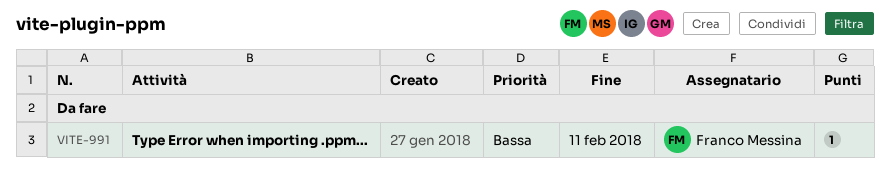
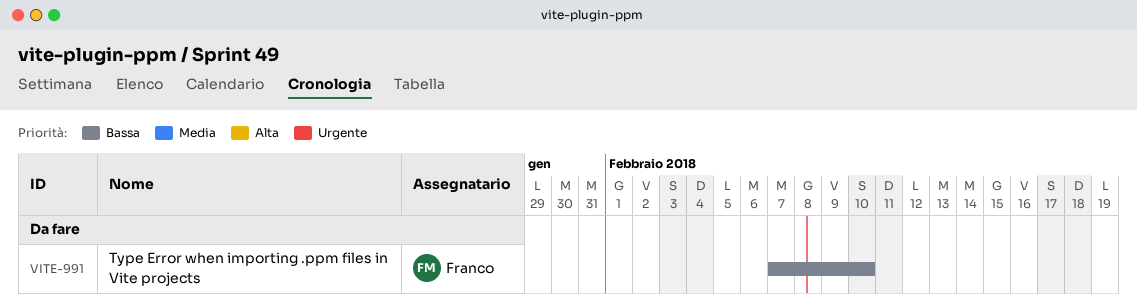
VITE-991, due: Feb 11 -> Feb 10

